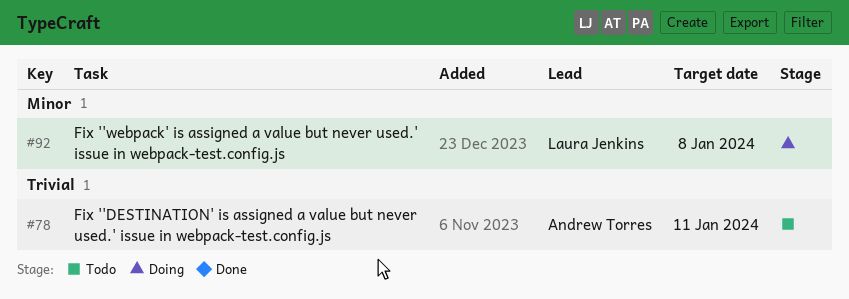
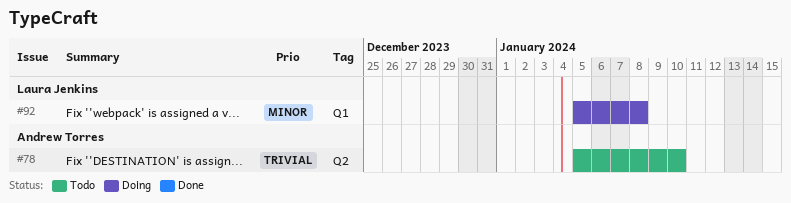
#78, due: Jan 11 -> Jan 10

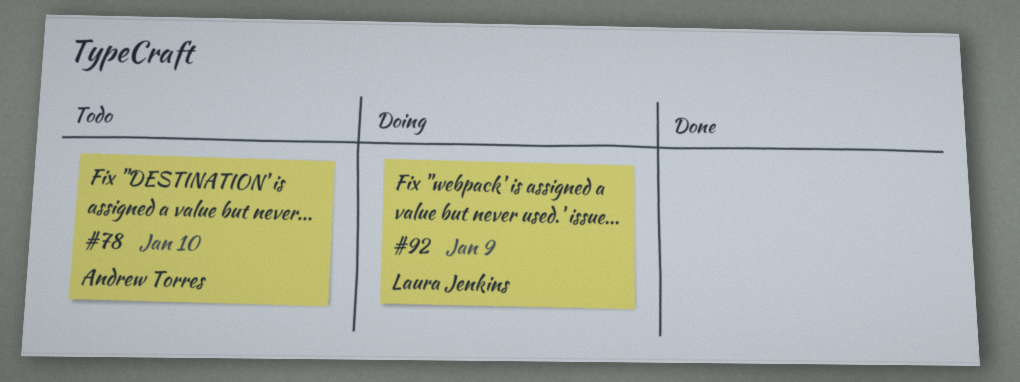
#92, due: Jan 8 -> Jan 9

